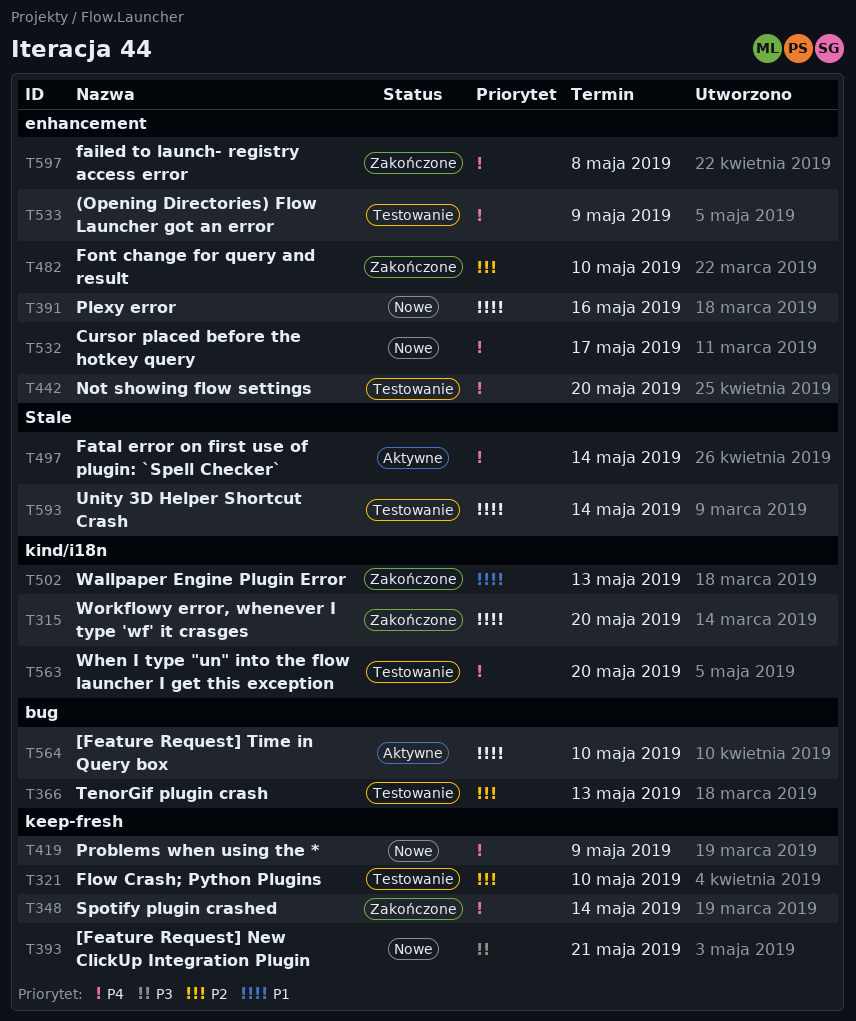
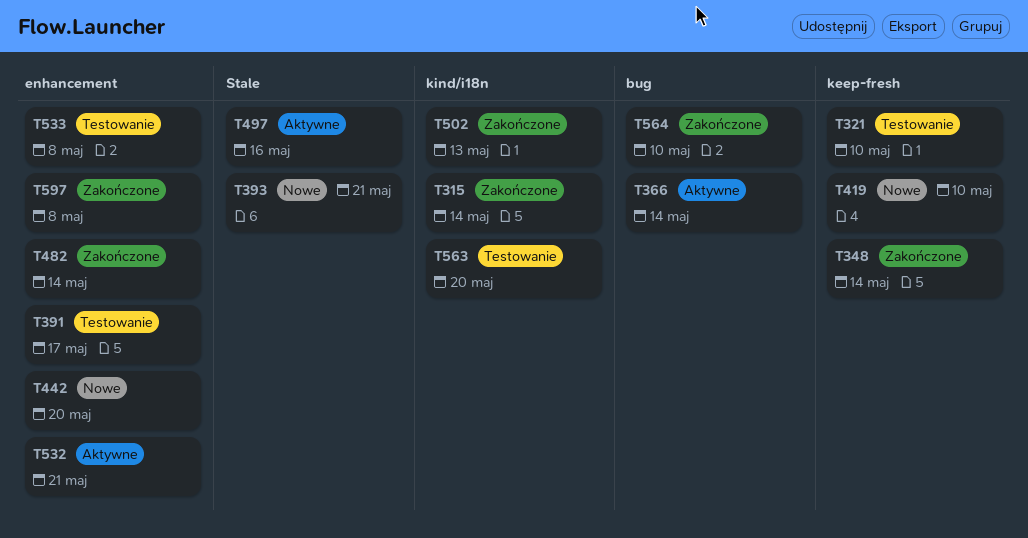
T315, due: May 20 -> May 14
T366, status: Testowanie -> Aktywne
T366, due: May 13 -> May 14
T391, status: Nowe -> Testowanie
T391, due: May 16 -> May 17
T393, label: keep-fresh -> Stale
T419, due: May 9 -> May 10
T442, status: Testowanie -> Nowe
T482, due: May 10 -> May 14
T497, due: May 14 -> May 16
T532, status: Nowe -> Aktywne
T532, due: May 17 -> May 21
T533, due: May 9 -> May 8
T564, status: Aktywne -> Zakończone
T593: present -> none

